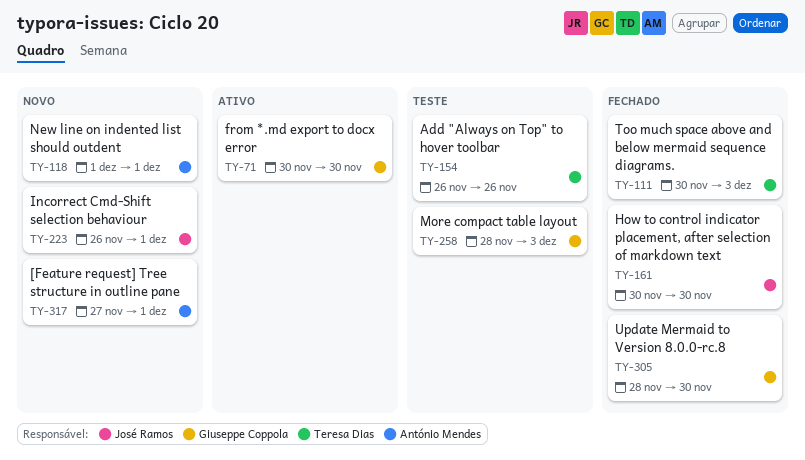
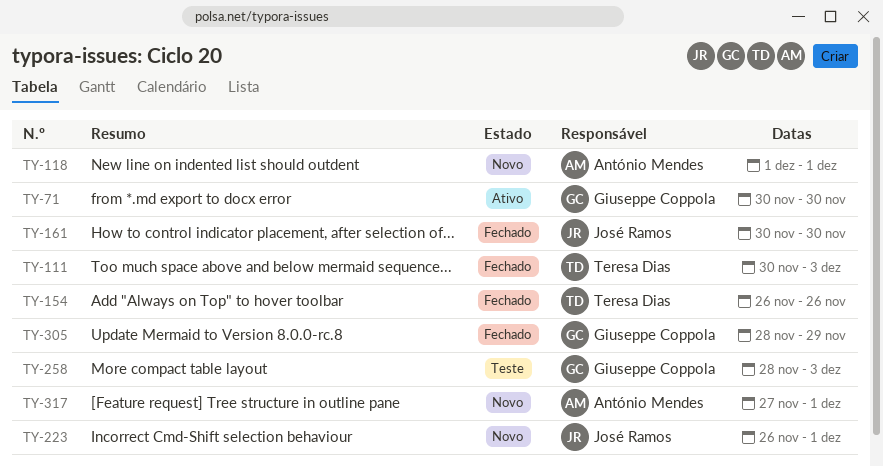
TY-154, status: Teste -> Fechado
TY-305, due: Nov 30 -> Nov 29

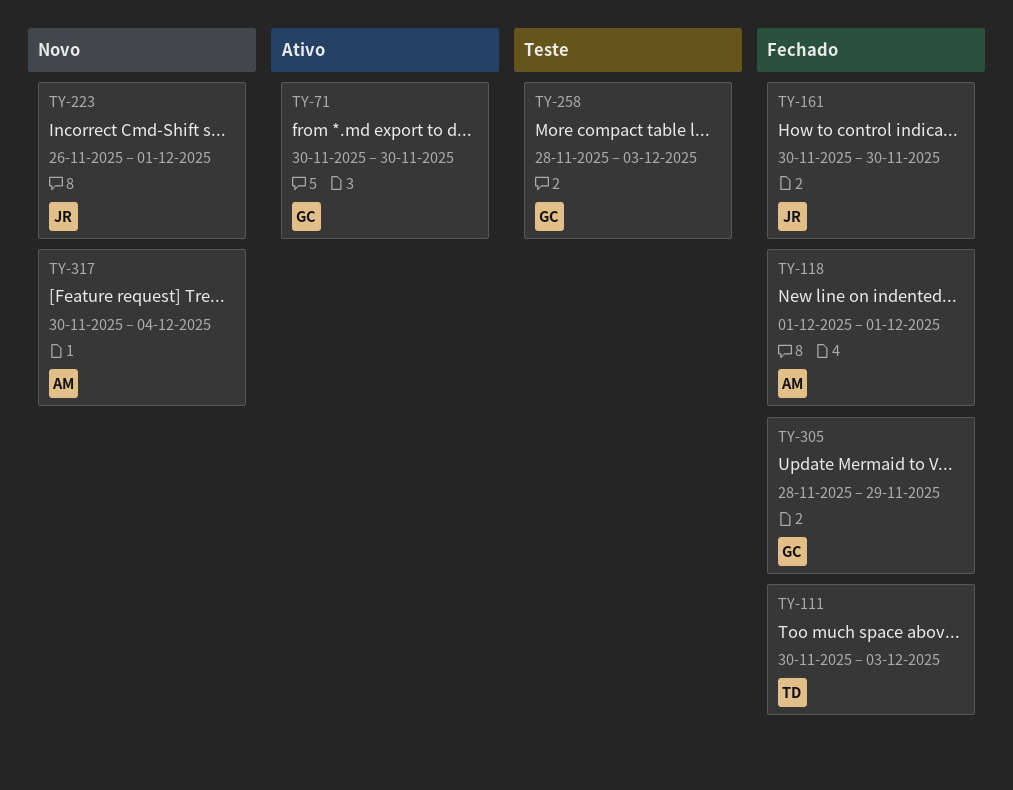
TY-118, status: Novo -> Fechado
TY-154: present -> none
TY-317, start: Nov 27 -> Nov 30
TY-317, due: Dec 1 -> Dec 4

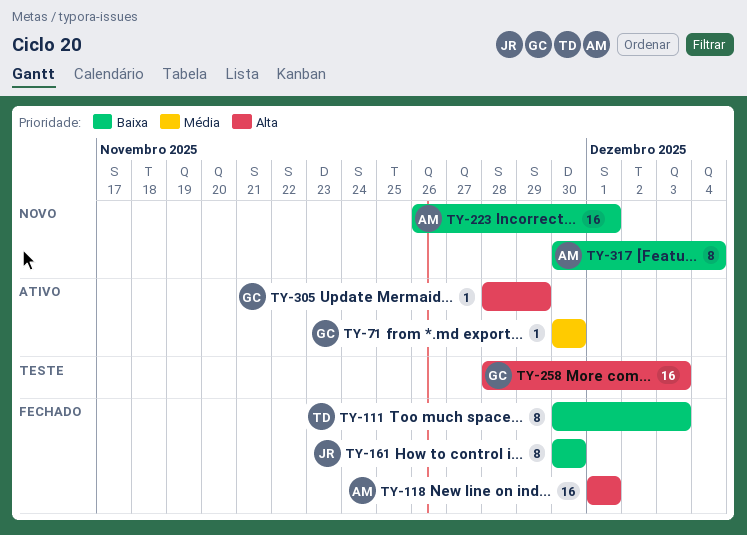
TY-223, owner: JR -> AM
TY-305, status: Fechado -> Ativo

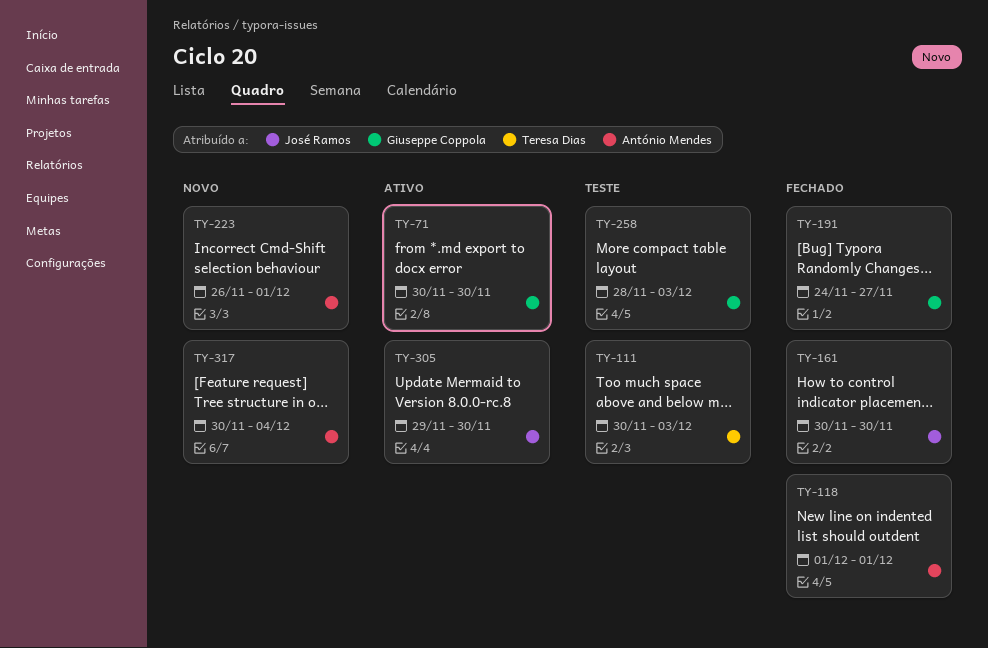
TY-111, status: Fechado -> Teste
TY-191: none -> present
TY-305, owner: Giuseppe Coppola -> José Ramos
TY-305, start: Nov 28 -> Nov 29
TY-305, due: Nov 29 -> Nov 30

